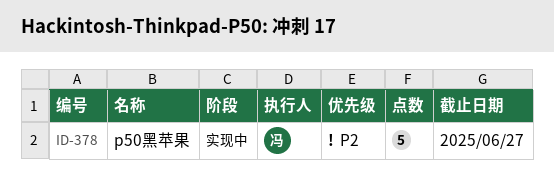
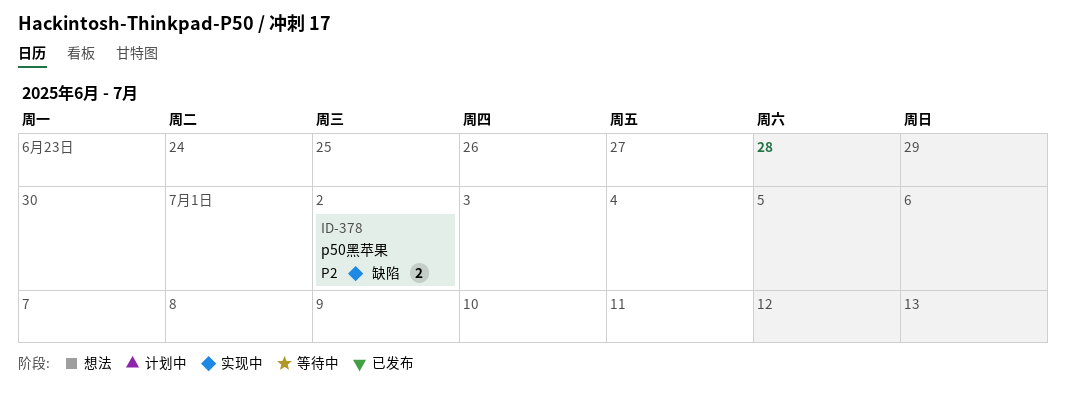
ID-378, estimate: 5 -> 2
ID-378, due: Jun 27 -> Jul 2

